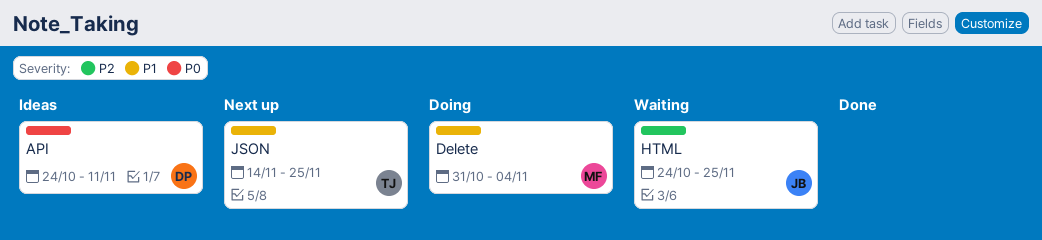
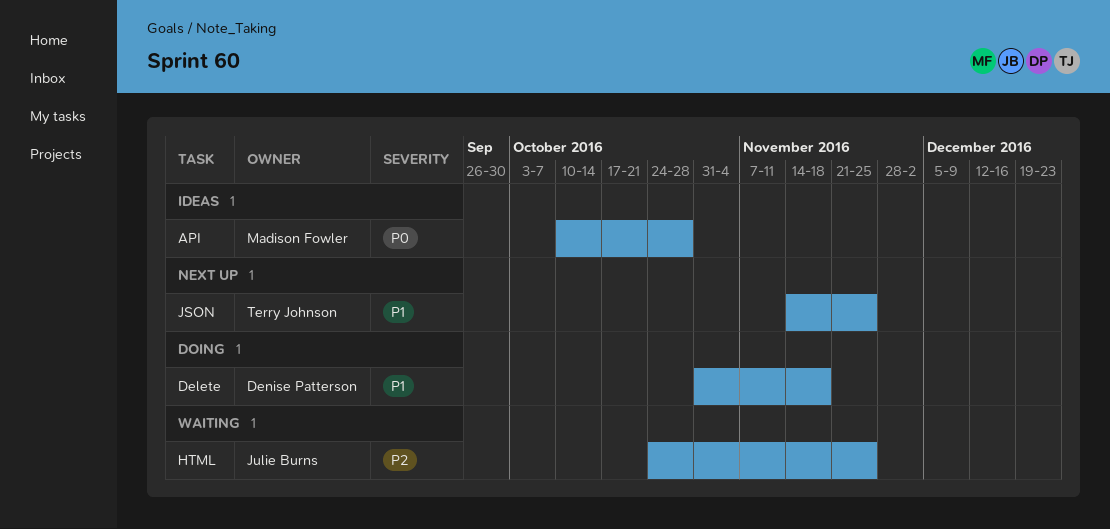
API, owner: Denise Patterson -> Madison Fowler
API, start: Oct 24 -> Oct 10
API, due: Nov 11 -> Oct 28
Delete, owner: Madison Fowler -> Denise Patterson
Delete, due: Nov 4 -> Nov 18

